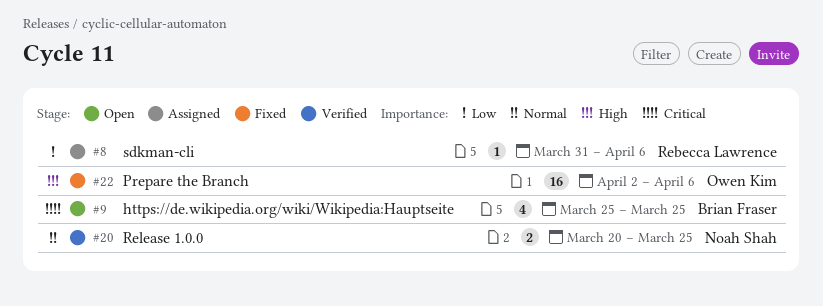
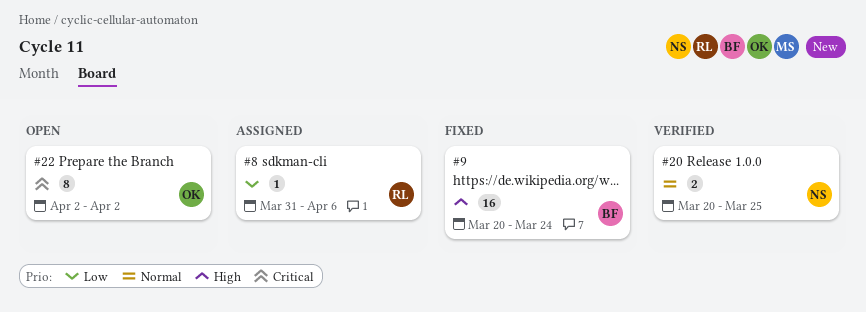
#9, status: Open -> Fixed
#9, priority: Critical -> High
#9, estimate: 4 -> 16
#9, start: Mar 25 -> Mar 20
#9, due: Mar 25 -> Mar 24
#22, status: Fixed -> Open
#22, priority: High -> Critical
#22, estimate: 16 -> 8
#22, due: Apr 6 -> Apr 2

